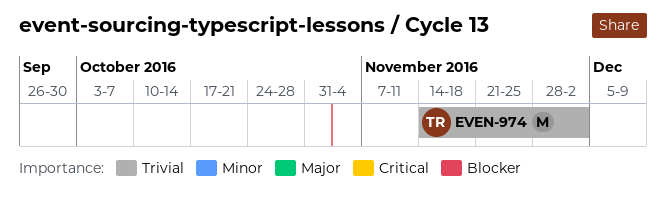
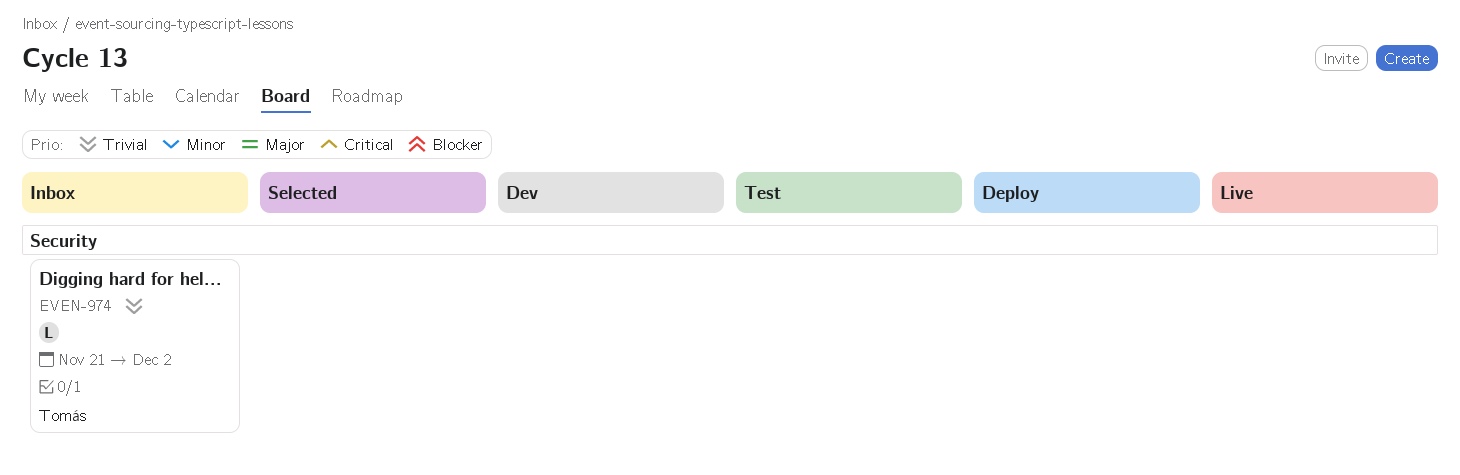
EVEN-974, estimate: M -> L
EVEN-974, start: Nov 14 -> Nov 21

